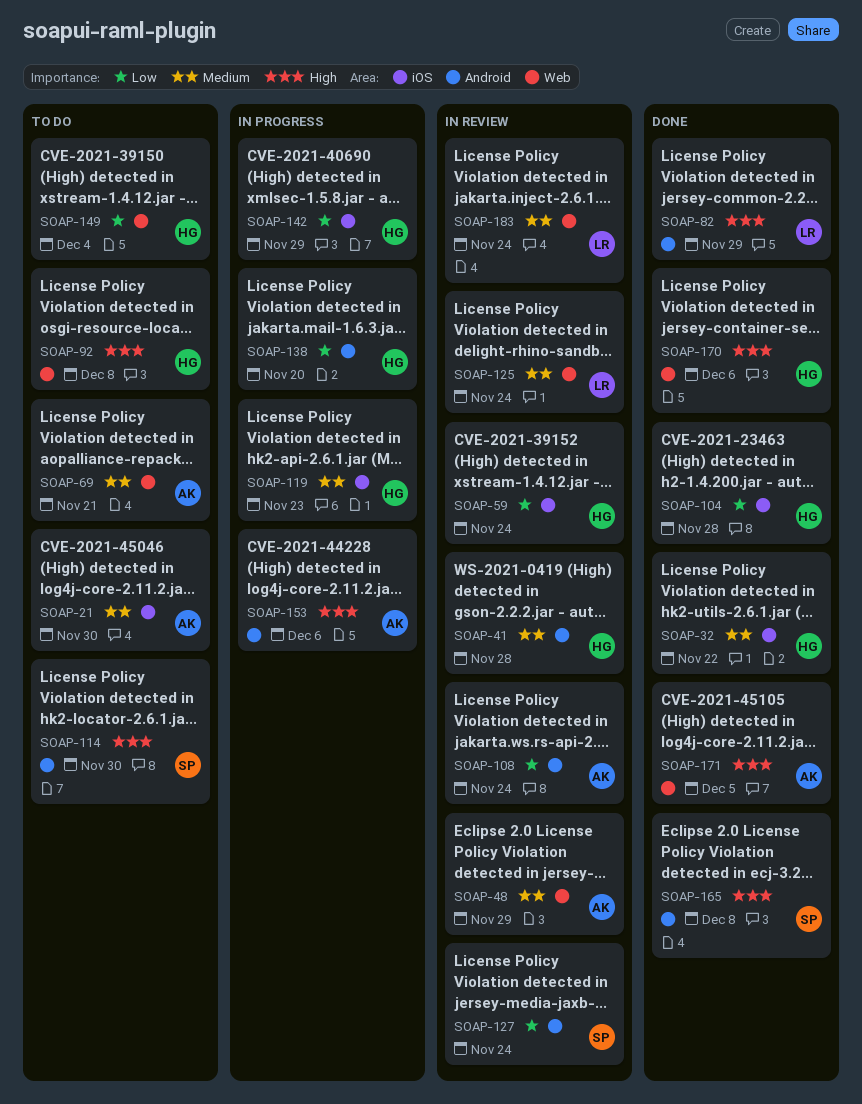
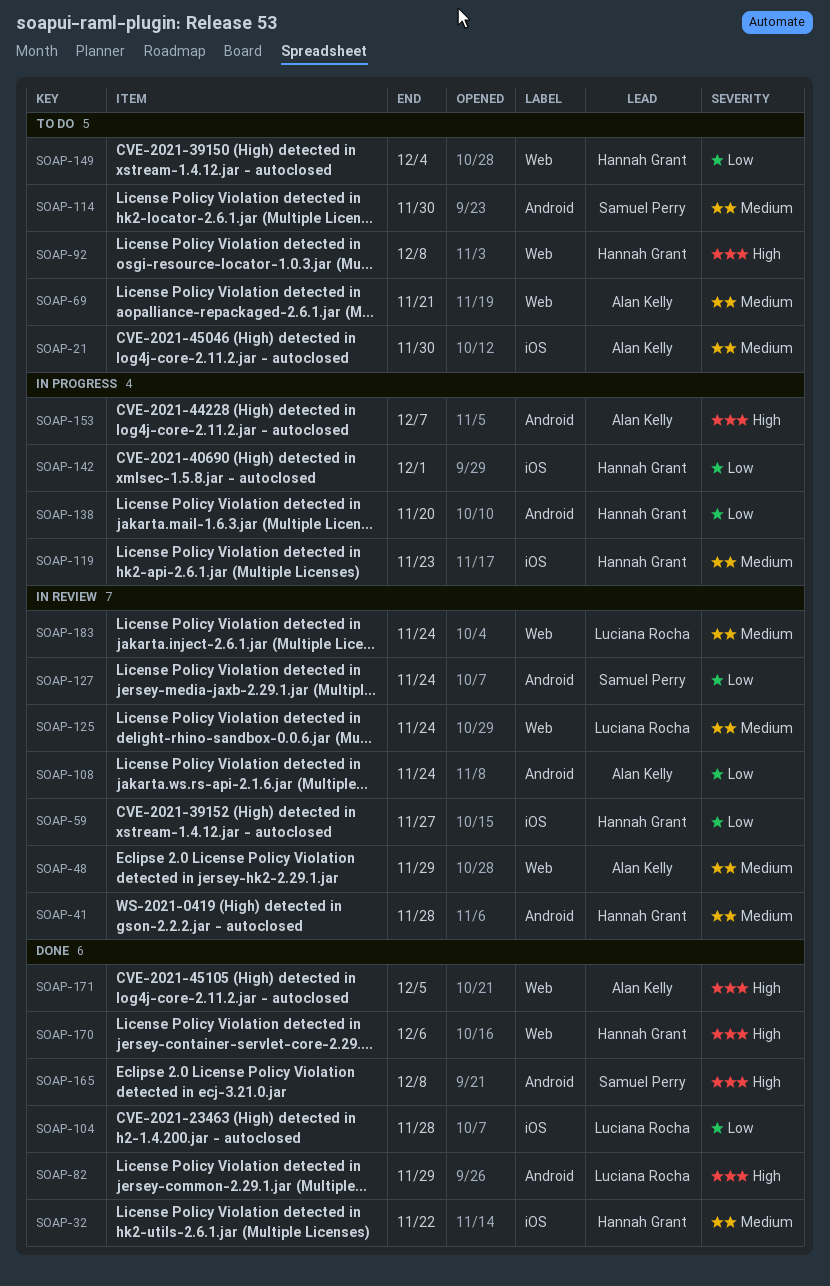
SOAP-59, due: Nov 24 -> Nov 27
SOAP-104, owner: Hannah Grant -> Luciana Rocha
SOAP-114, priority: High -> Medium
SOAP-142, due: Nov 29 -> Dec 1
SOAP-153, due: Dec 6 -> Dec 7

